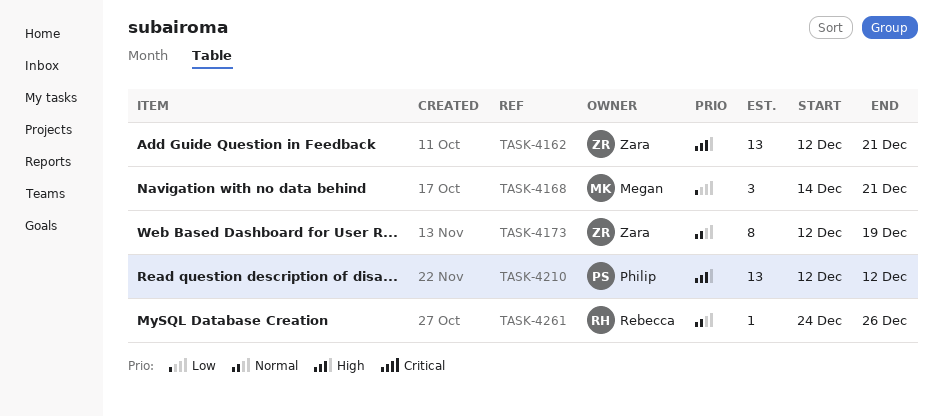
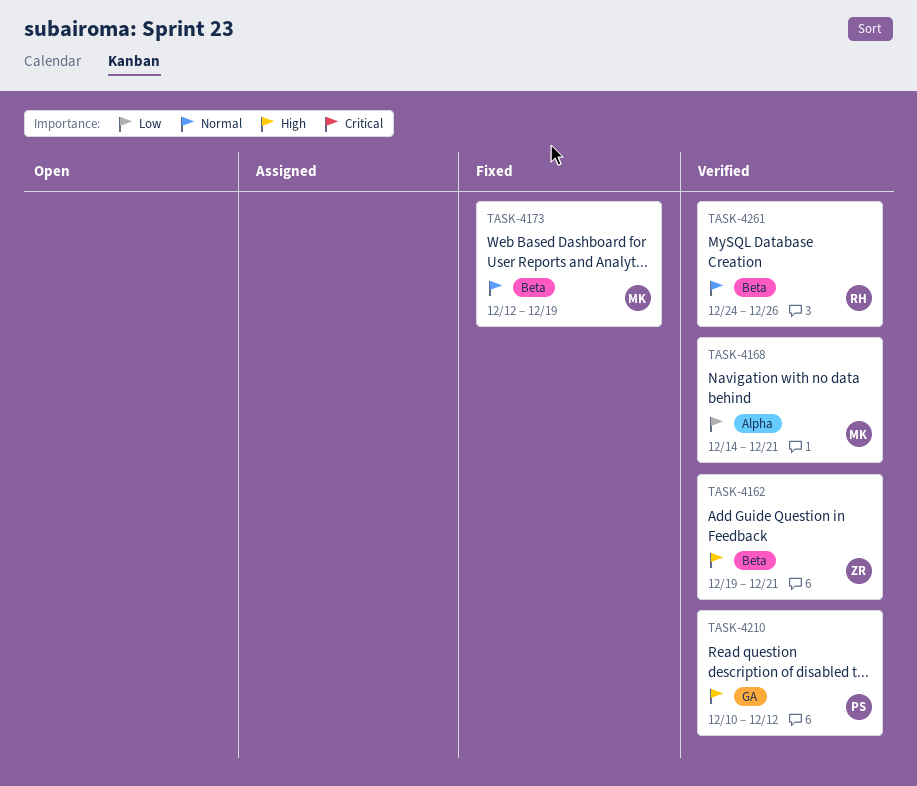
TASK-4162, start: Dec 12 -> Dec 19
TASK-4173, owner: Zara -> Megan
TASK-4210, start: Dec 12 -> Dec 10

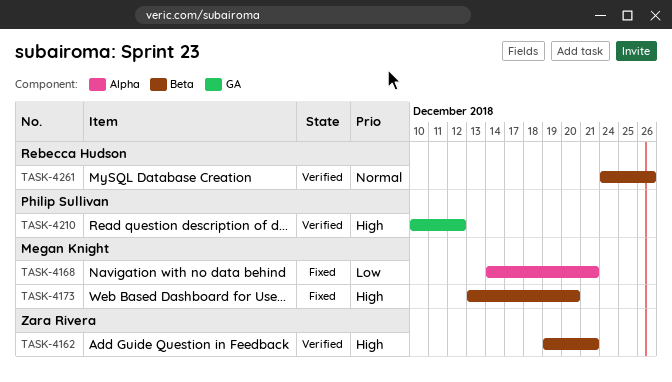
TASK-4168, status: Verified -> Fixed
TASK-4173, priority: Normal -> High
TASK-4173, start: Dec 12 -> Dec 13
TASK-4173, due: Dec 19 -> Dec 20

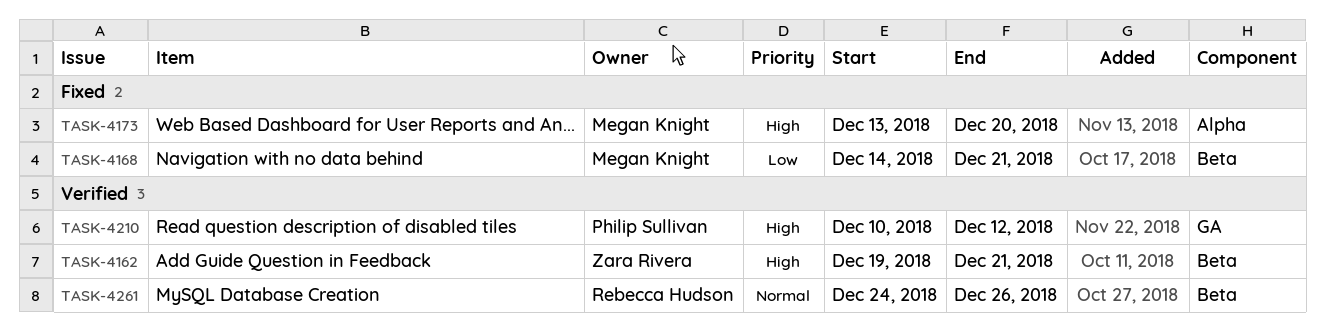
TASK-4168, label: Alpha -> Beta
TASK-4173, label: Beta -> Alpha

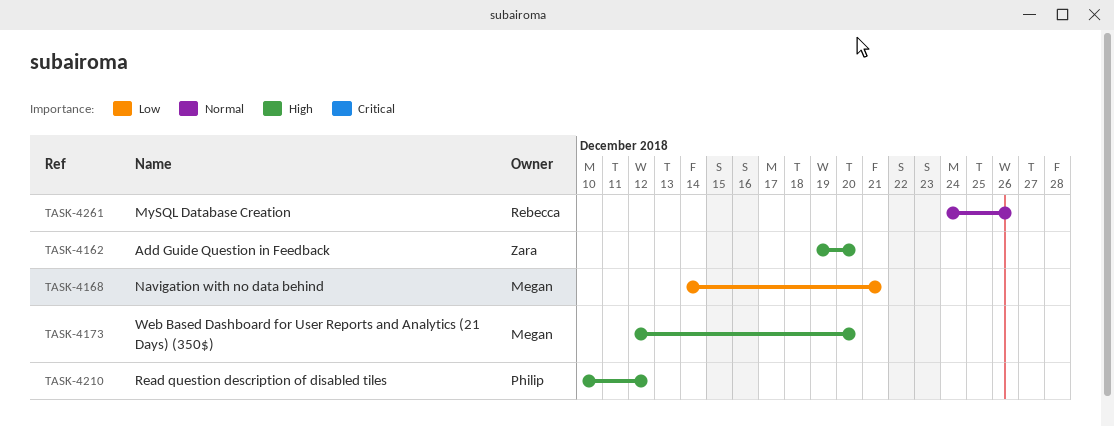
TASK-4162, due: Dec 21 -> Dec 20
TASK-4173, start: Dec 13 -> Dec 12

